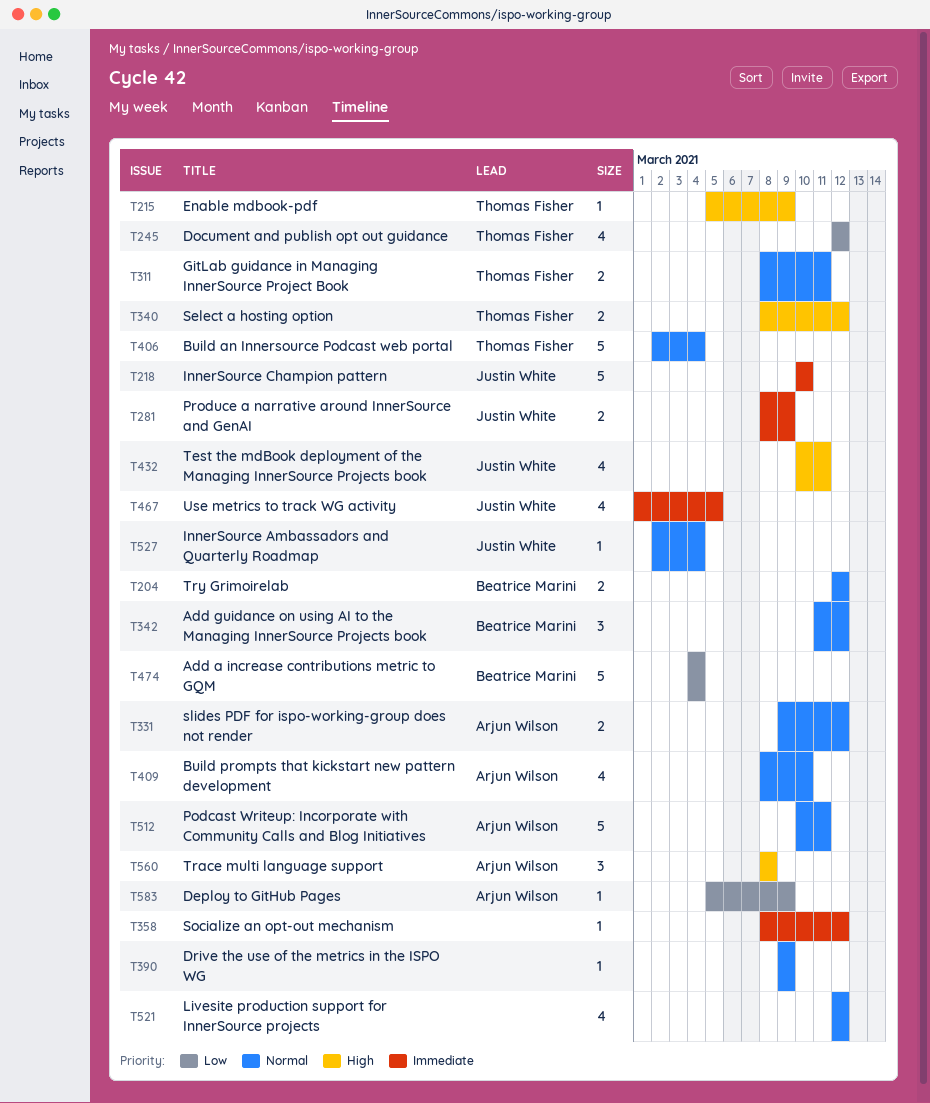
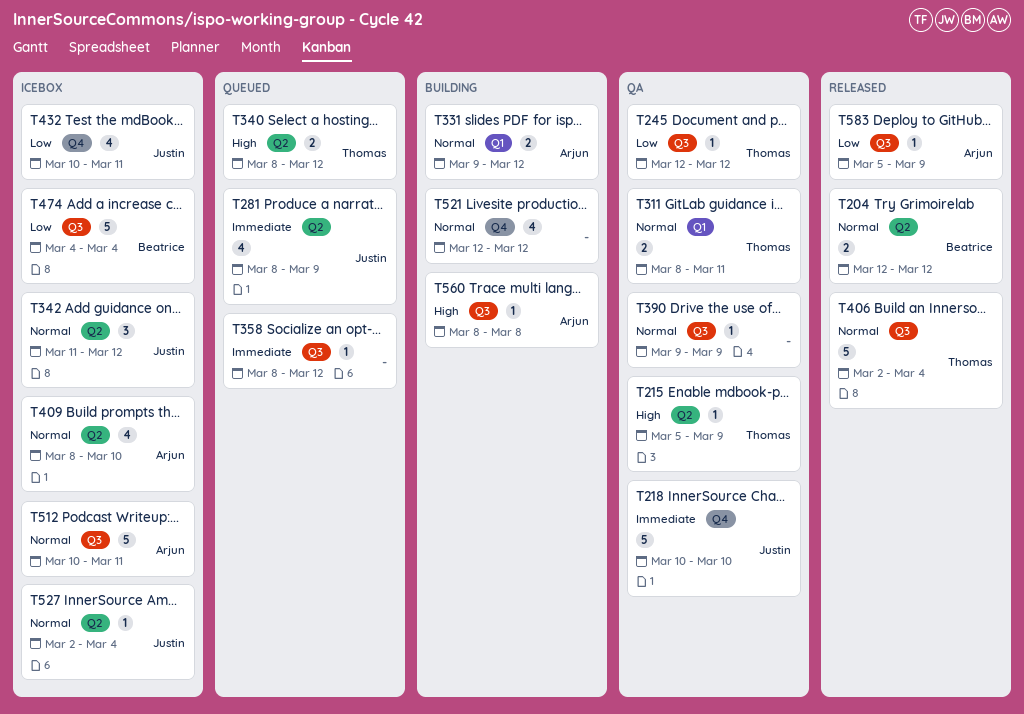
T245, estimate: 4 -> 1
T281, estimate: 2 -> 4
T342, owner: Beatrice Marini -> Justin White
T432, priority: High -> Low
T467: present -> none
T560, estimate: 3 -> 1

